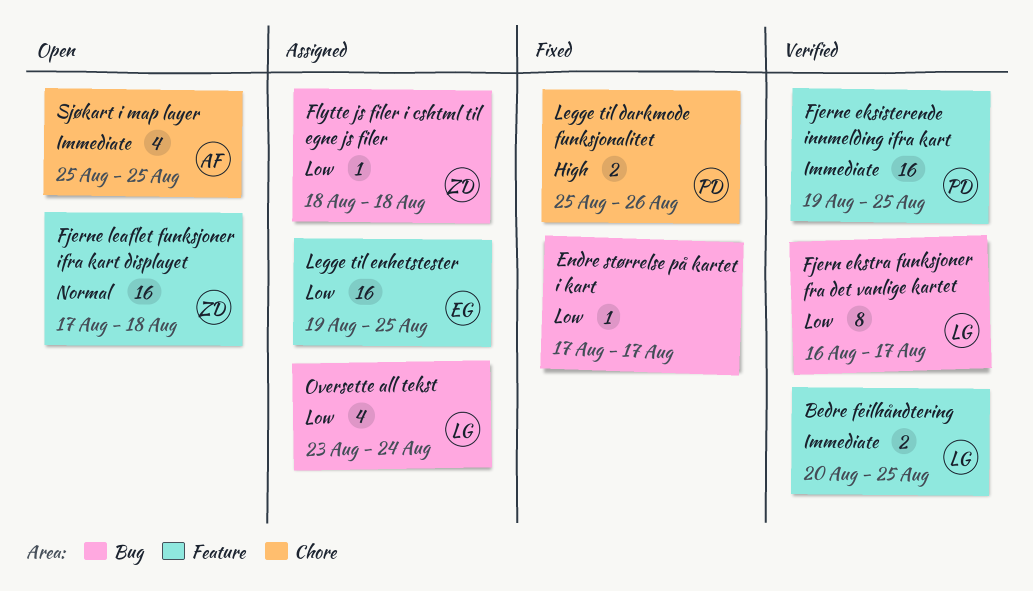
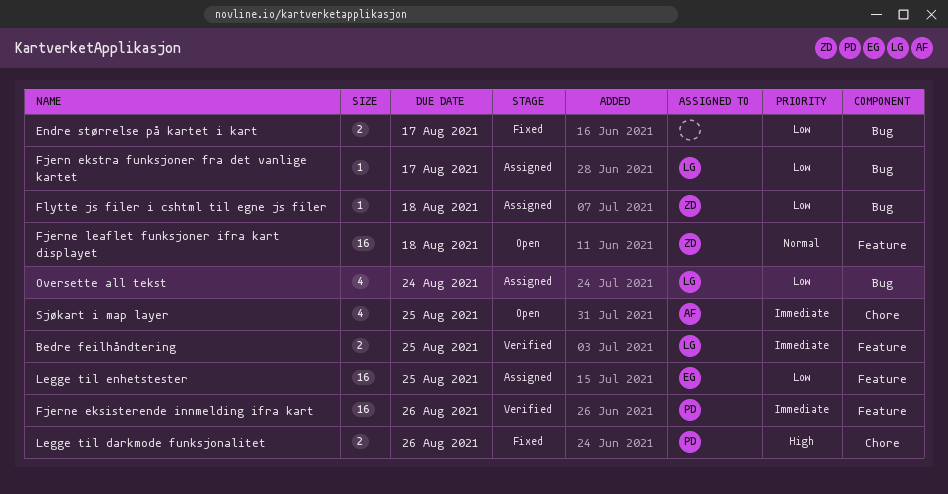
Endre størrelse på kartet i kart, estimate: 1 -> 2
Fjern ekstra funksjoner fra det vanlige kartet, status: Verified -> Assigned
Fjern ekstra funksjoner fra det vanlige kartet, estimate: 8 -> 1
Fjerne eksisterende innmelding ifra kart, due: Aug 25 -> Aug 26

